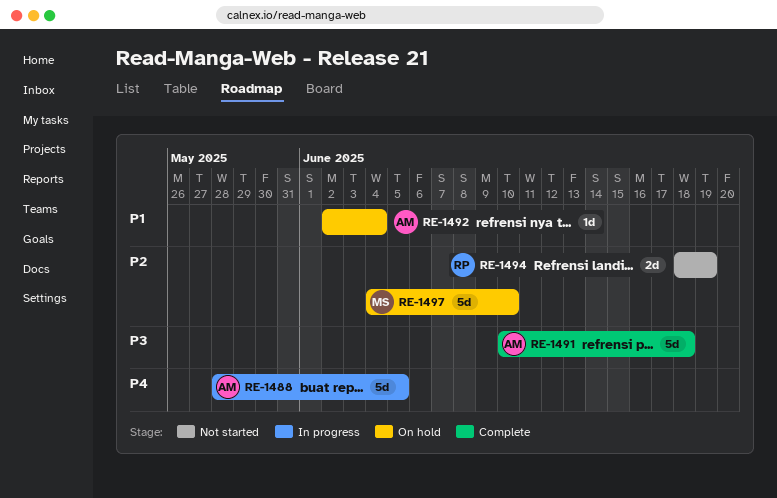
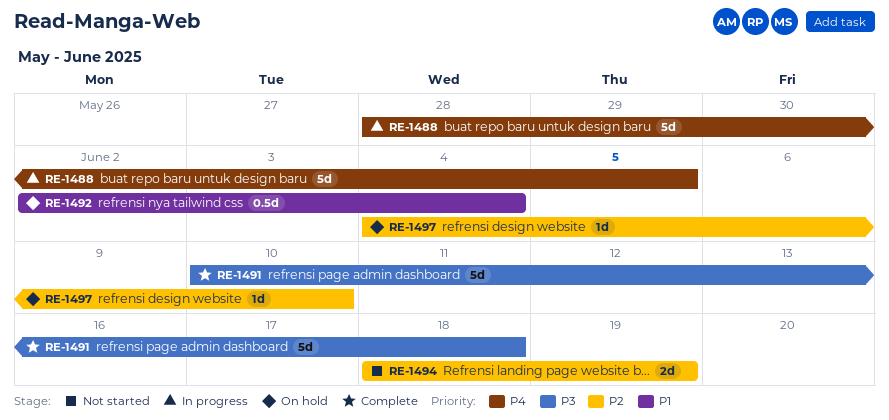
RE-1492, estimate: 1d -> 0.5d
RE-1497, estimate: 5d -> 1d

